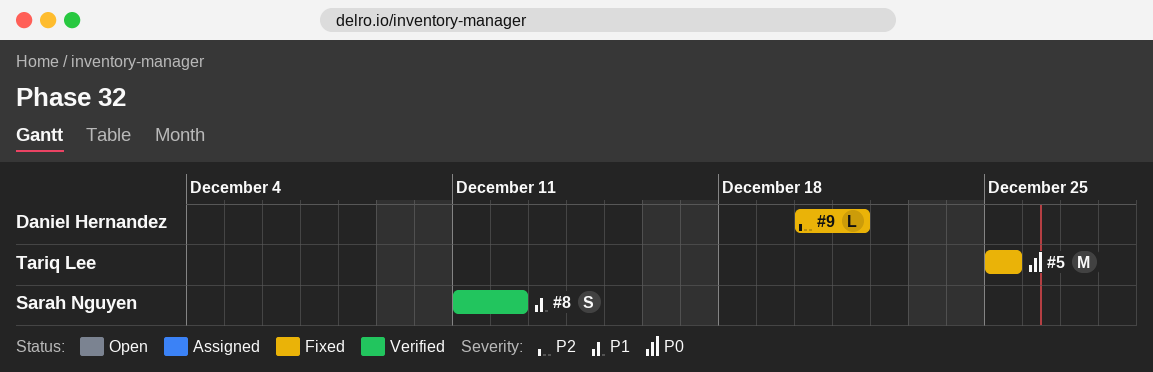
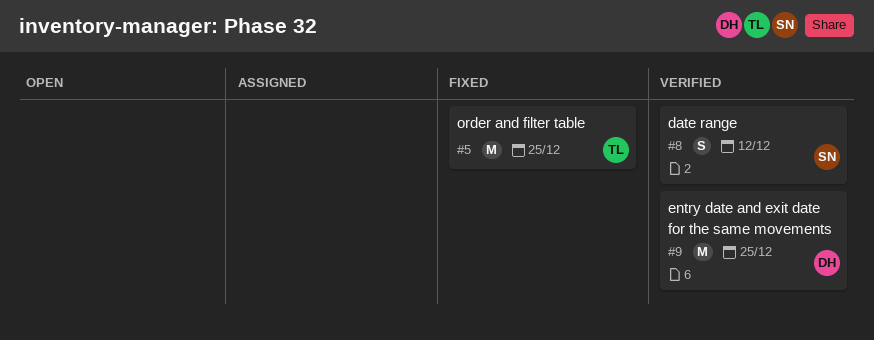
#9, status: Fixed -> Verified
#9, estimate: L -> M
#9, due: Dec 21 -> Dec 25

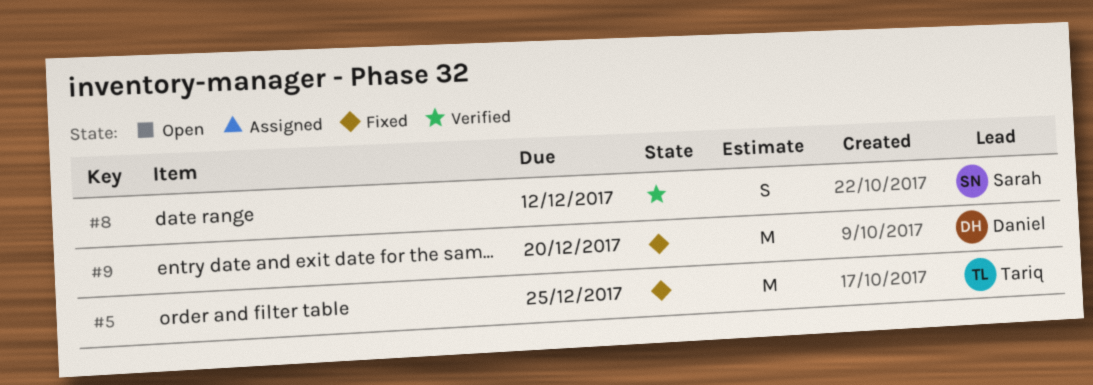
#9, status: Verified -> Fixed
#9, due: Dec 25 -> Dec 20

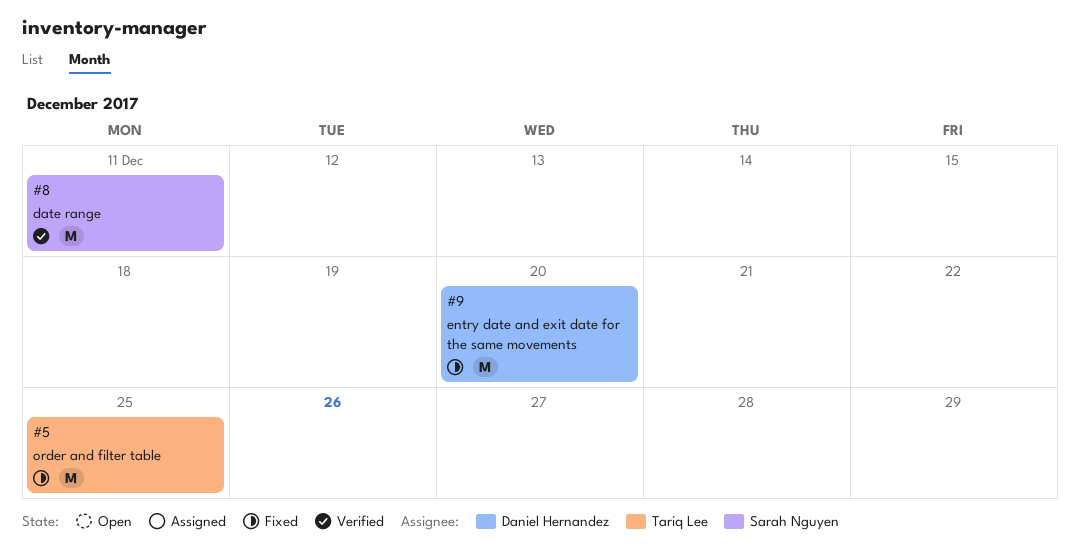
#8, estimate: S -> M
#8, due: Dec 12 -> Dec 11

